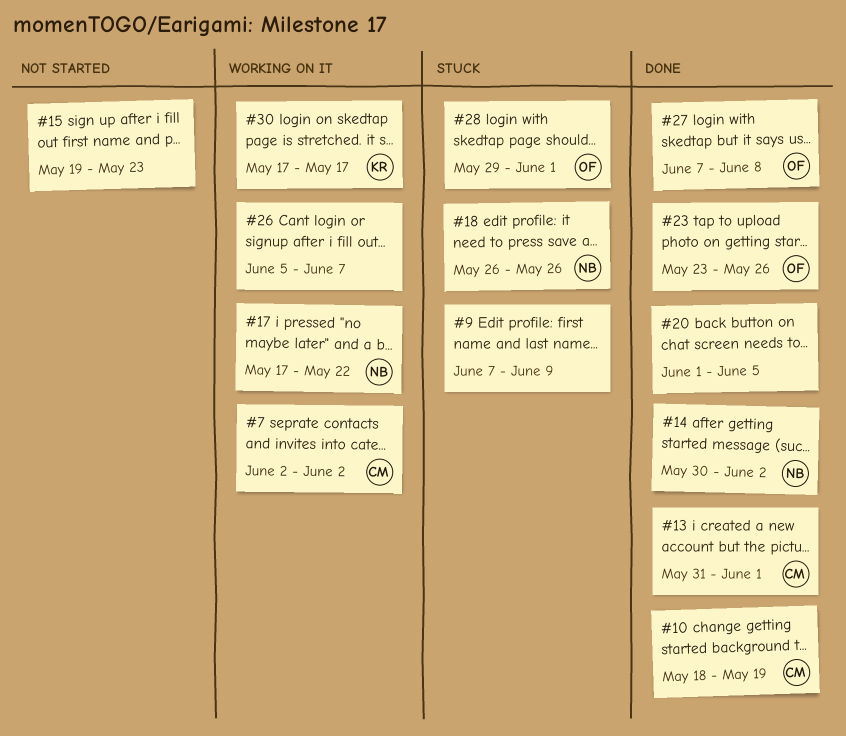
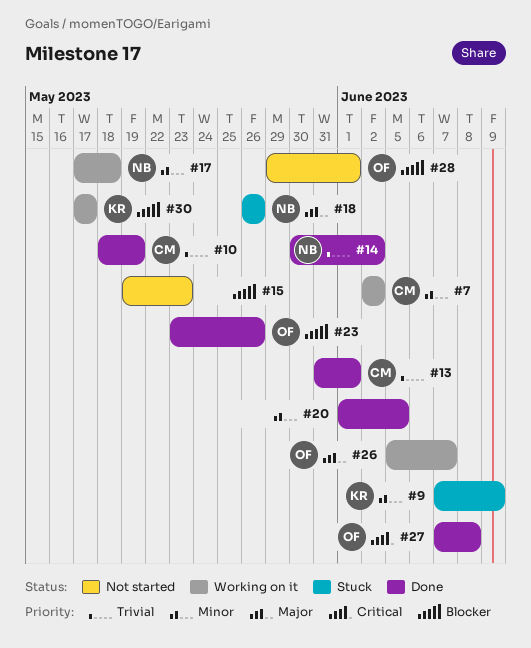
#9, owner: none -> KR
#17, due: May 22 -> May 18
#26, owner: none -> OF
#28, status: Stuck -> Not started

